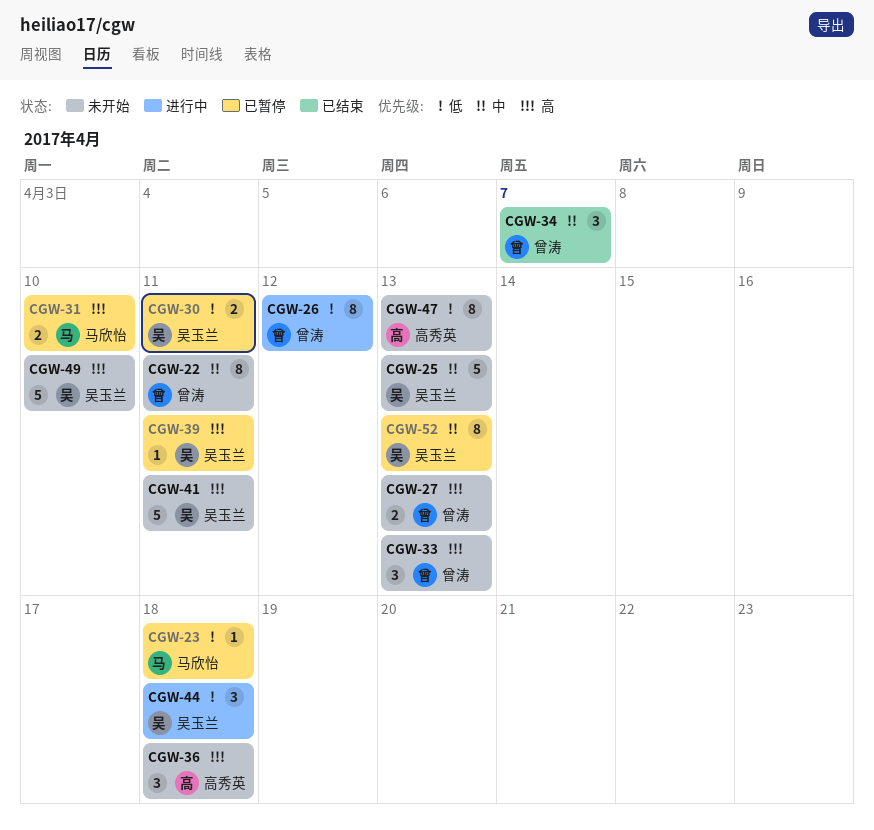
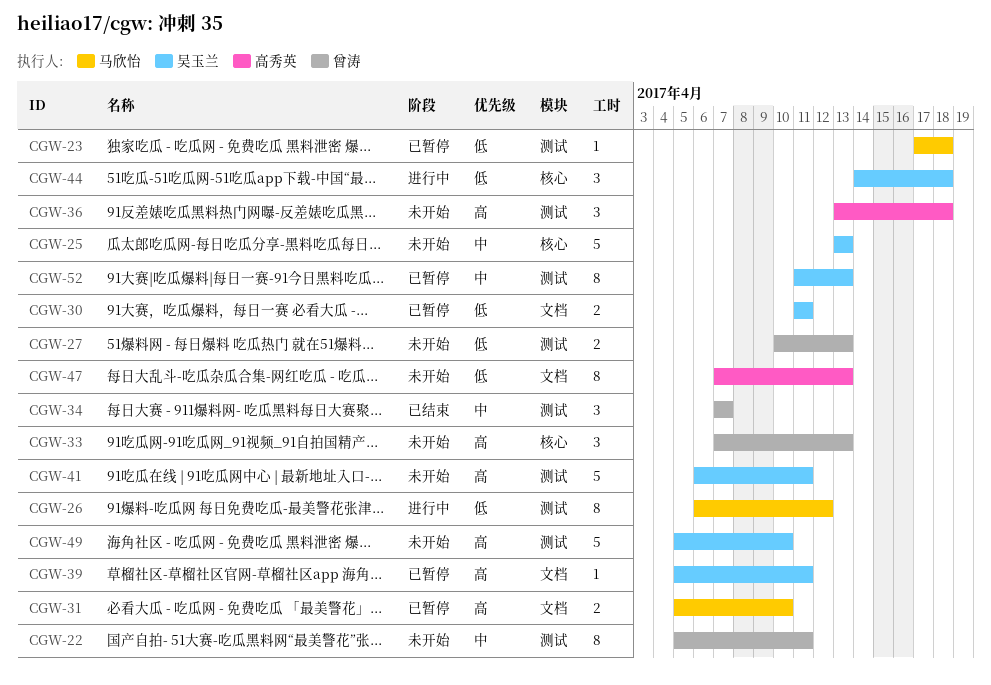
CGW-26, owner: 曾涛 -> 马欣怡
CGW-27, priority: 高 -> 低

